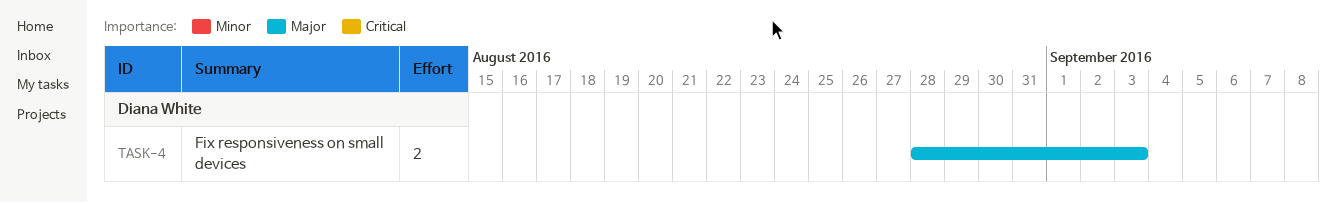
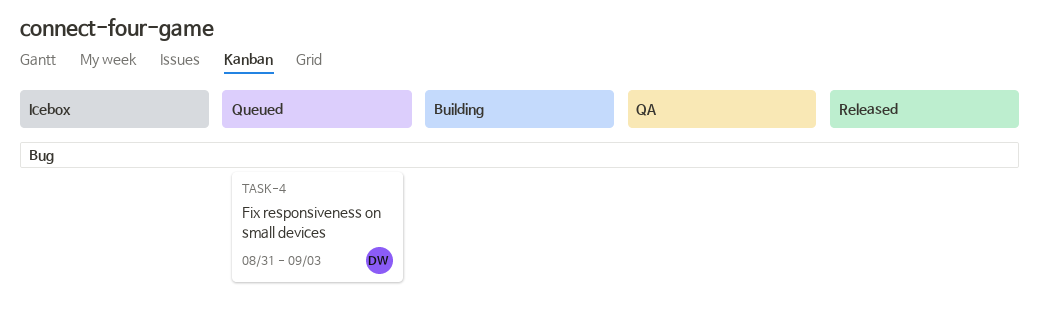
TASK-4, start: Aug 28 -> Aug 31

